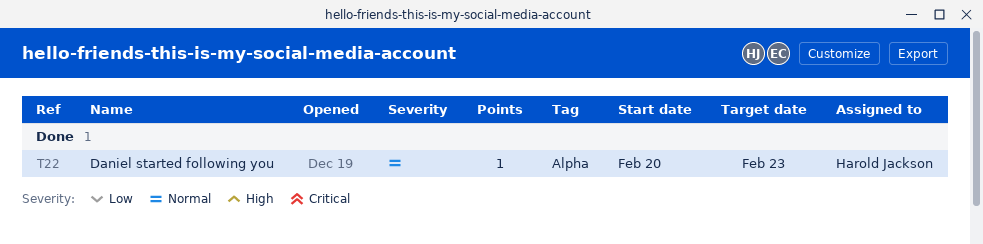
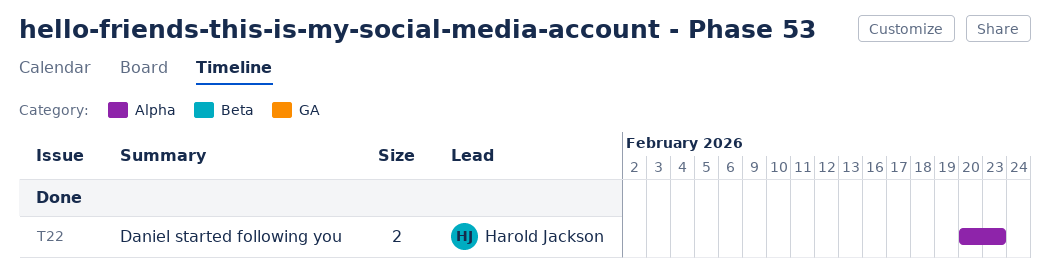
T22, estimate: 1 -> 2

